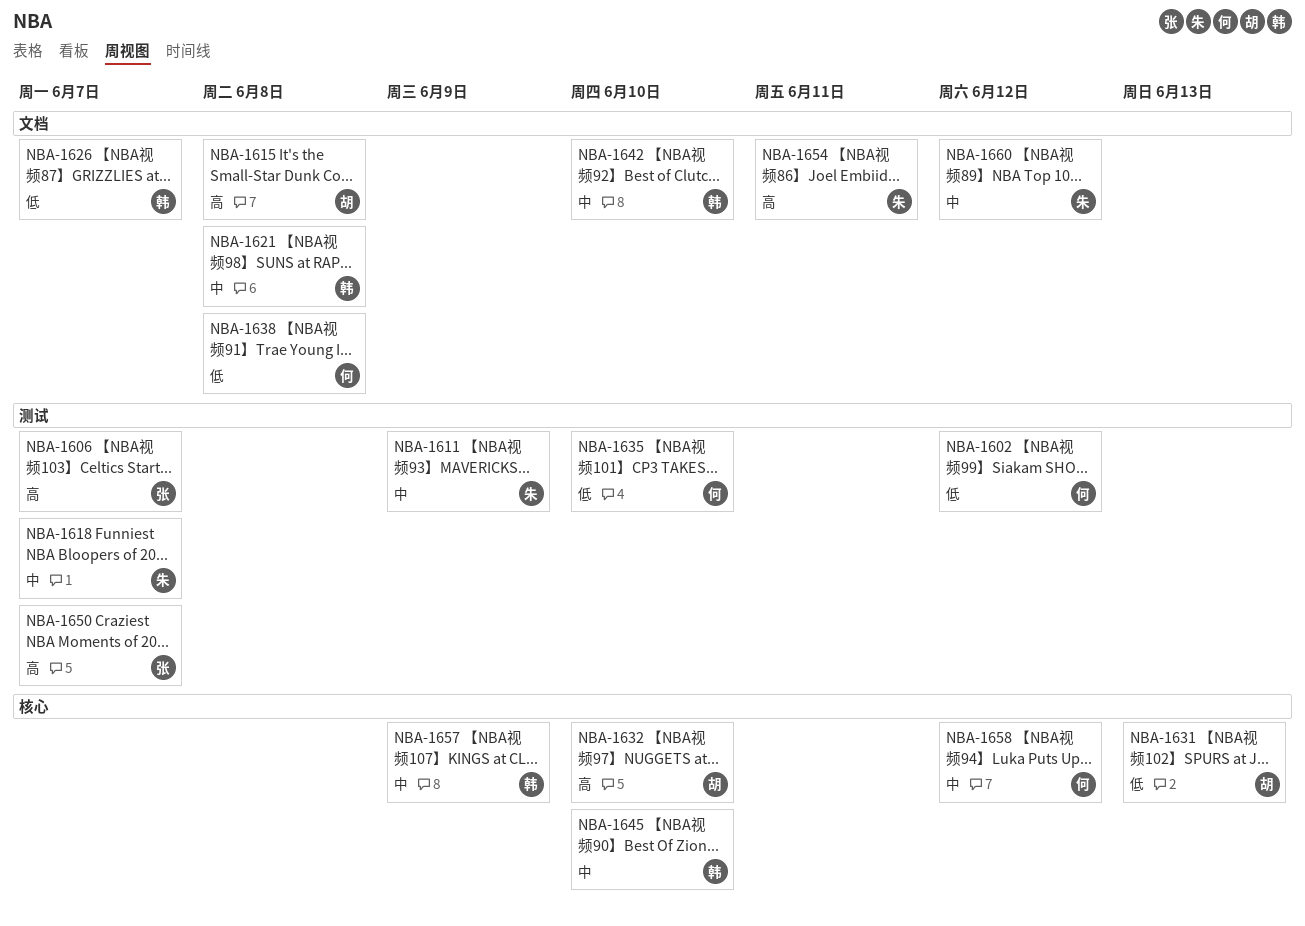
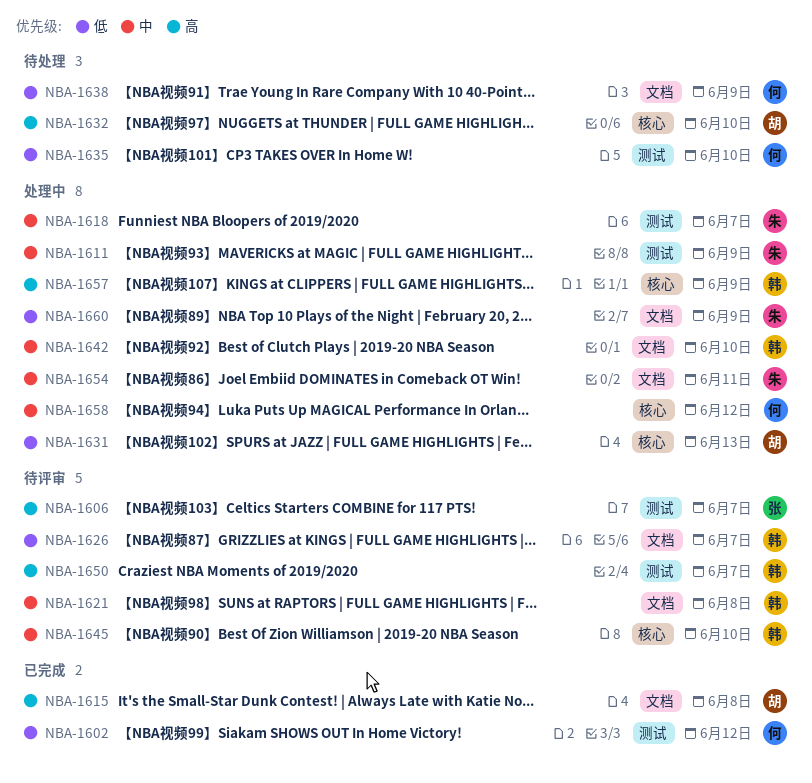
NBA-1638, due: Jun 8 -> Jun 9
NBA-1650, owner: 张 -> 韩
NBA-1654, priority: 高 -> 中
NBA-1657, priority: 中 -> 高
NBA-1660, priority: 中 -> 低
NBA-1660, due: Jun 12 -> Jun 9

